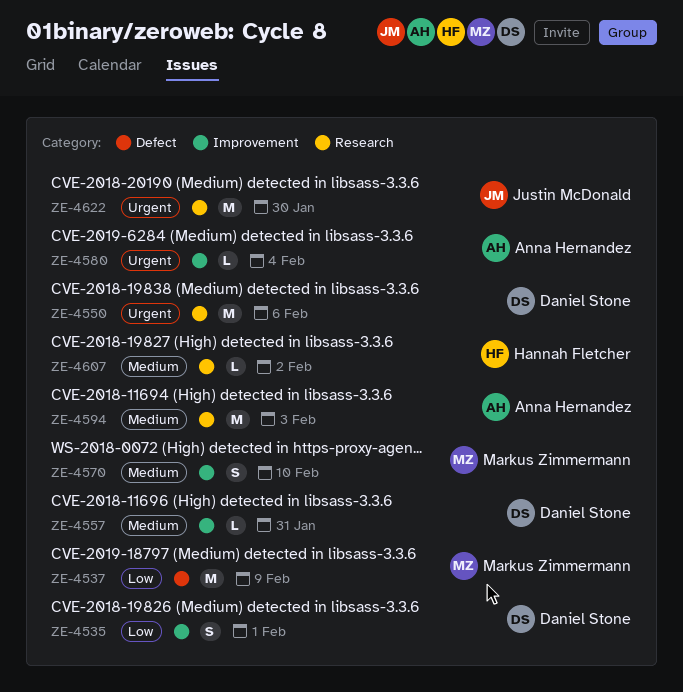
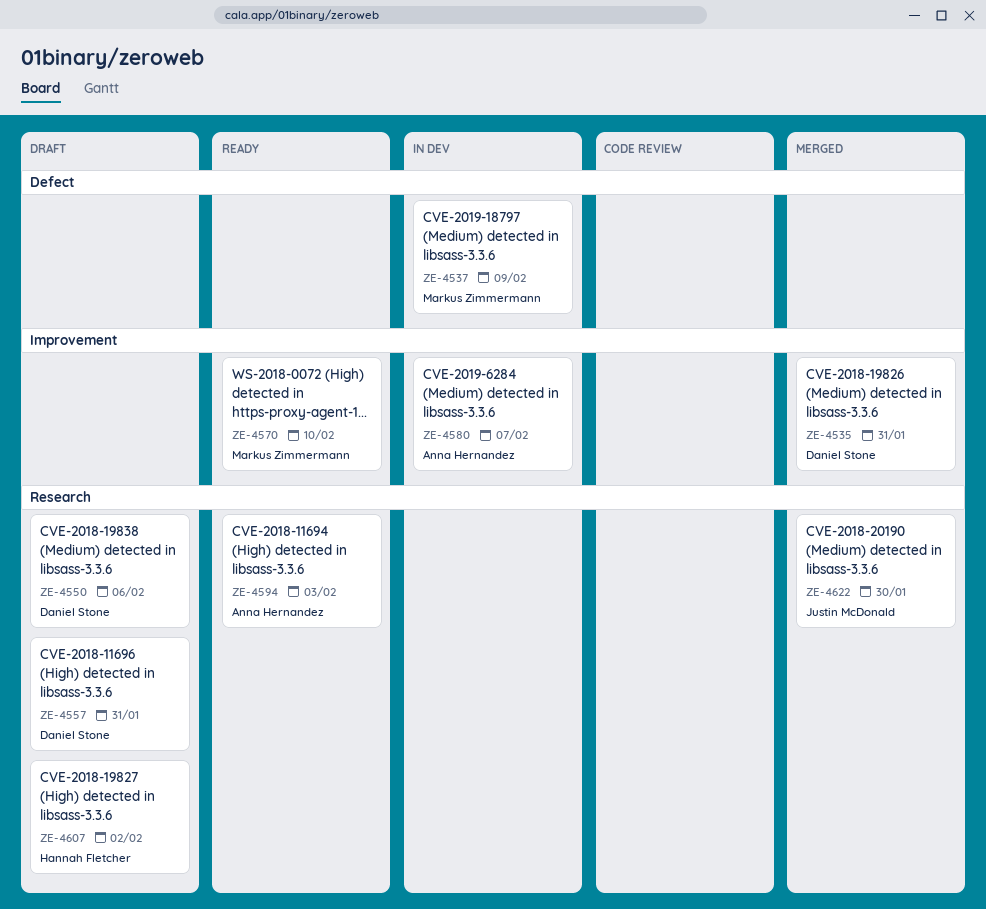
ZE-4535, due: Feb 1 -> Jan 31
ZE-4557, label: Improvement -> Research
ZE-4580, due: Feb 4 -> Feb 7

